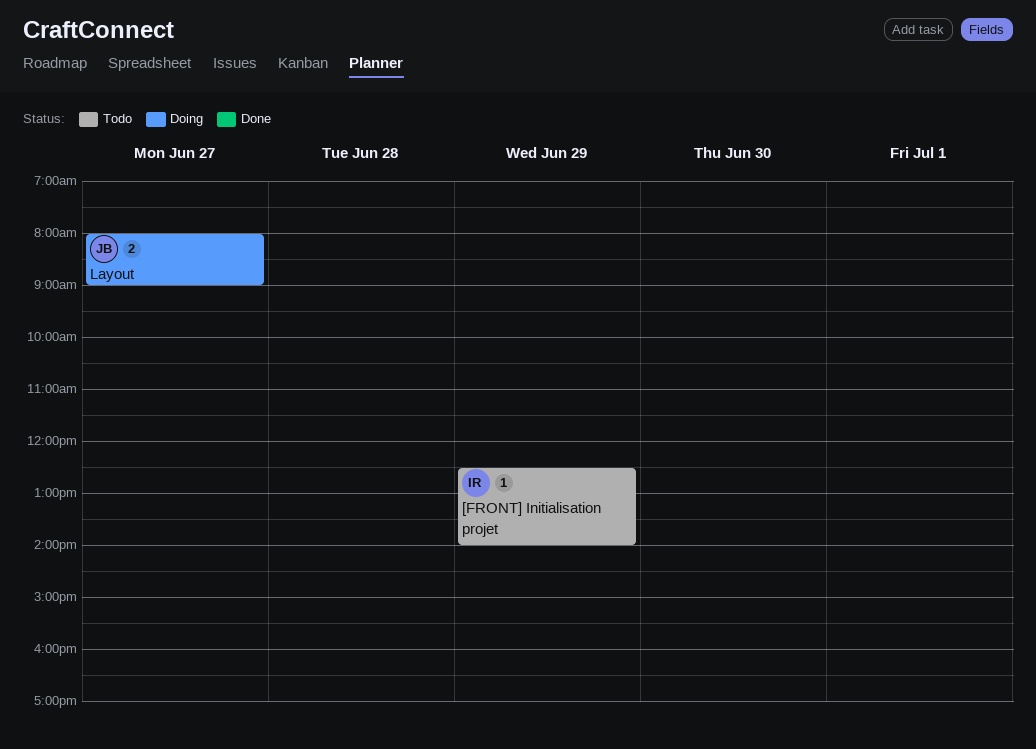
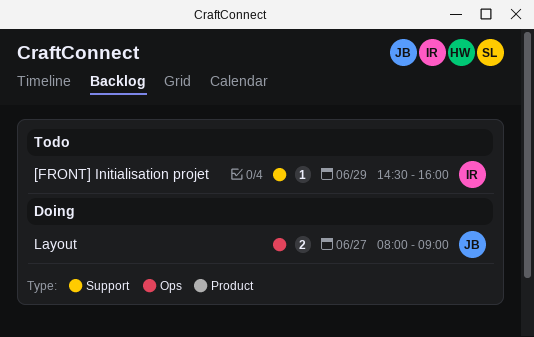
[FRONT] Initialisation projet, begins: 12:30 -> 14:30
[FRONT] Initialisation projet, ends: 14:00 -> 16:00

